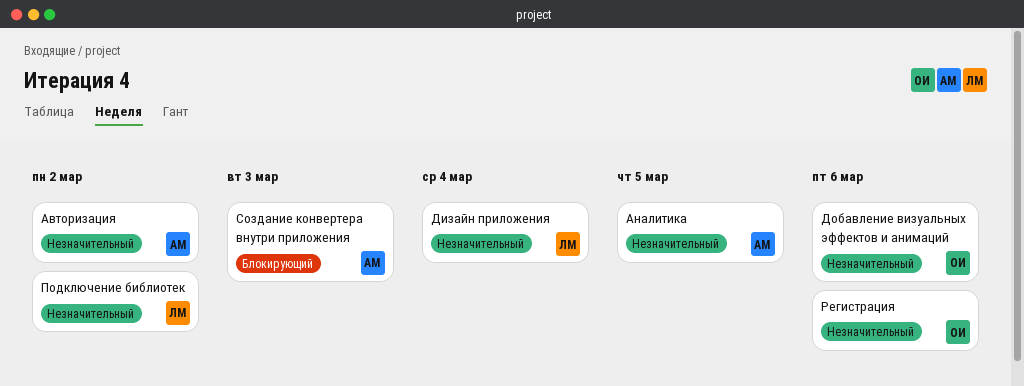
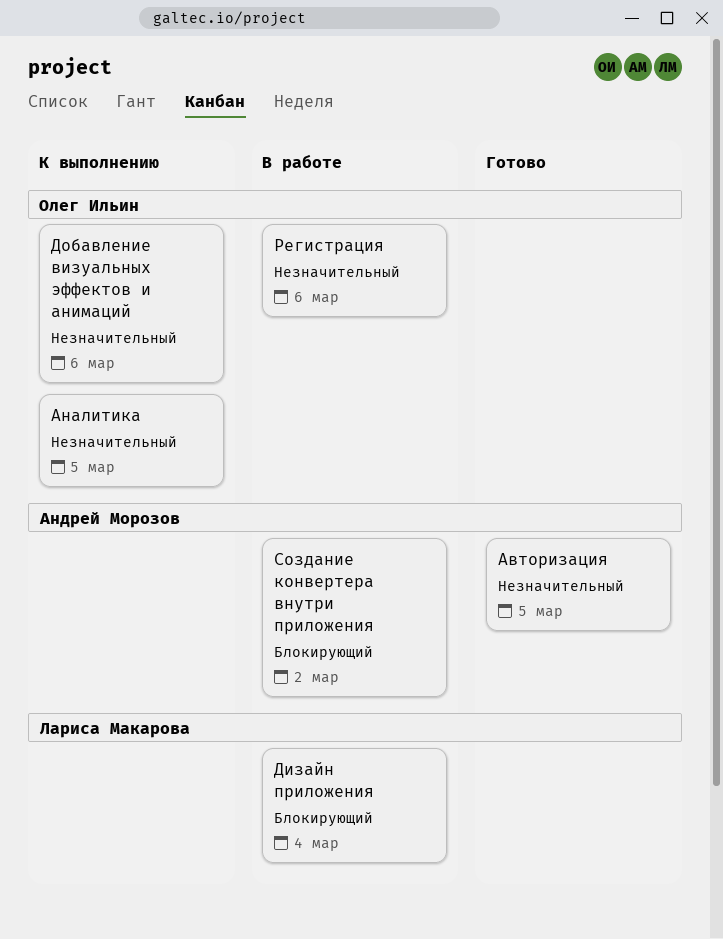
Авторизация, due: Mar 2 -> Mar 5
Аналитика, owner: Андрей Морозов -> Олег Ильин
Дизайн приложения, priority: Незначительный -> Блокирующий
Подключение библиотек: present -> none
Создание конвертера внутри приложения, due: Mar 3 -> Mar 2

